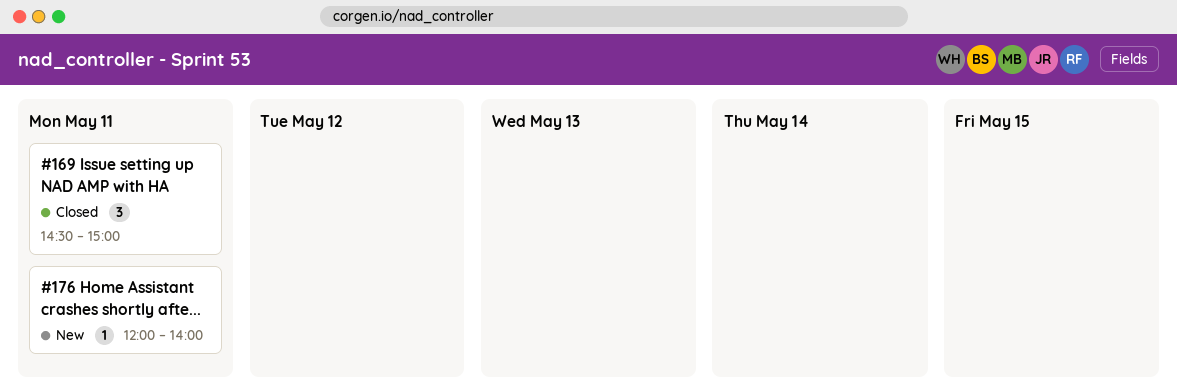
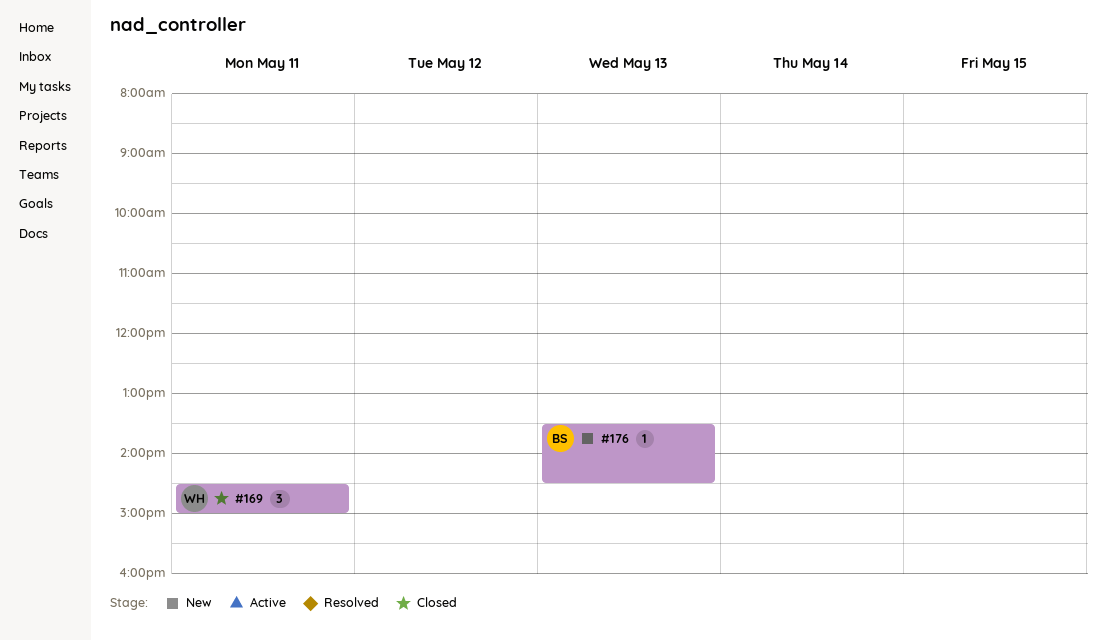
#176, day: May 11 -> May 13
#176, begins: 12:00 -> 13:30
#176, ends: 14:00 -> 14:30

